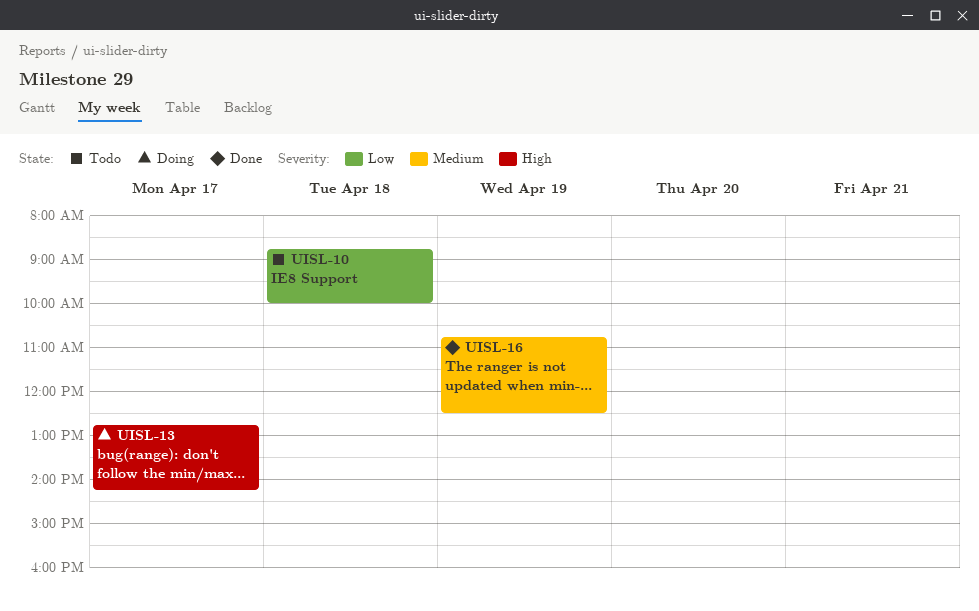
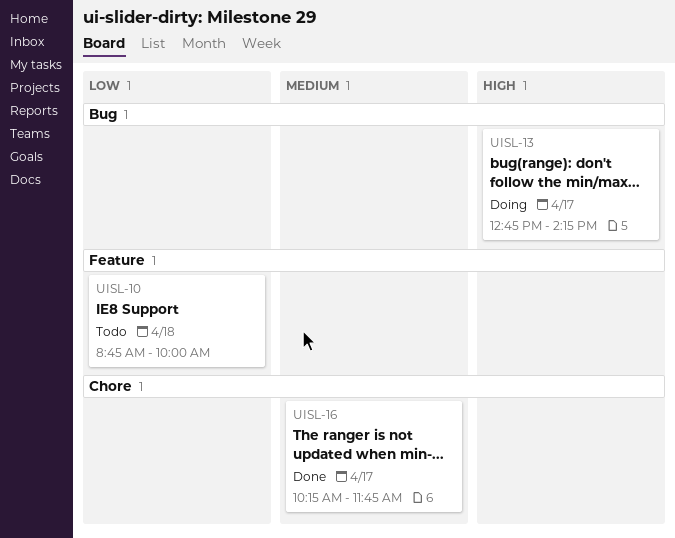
UISL-16, day: Apr 19 -> Apr 17
UISL-16, begins: 10:45 -> 10:15
UISL-16, ends: 12:30 -> 11:45

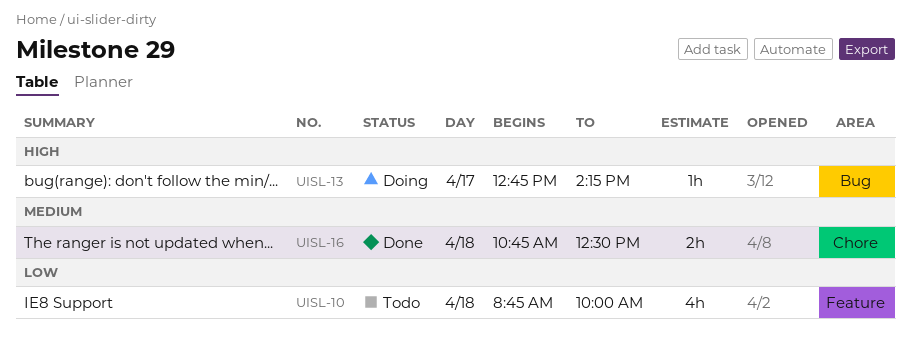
UISL-16, day: Apr 17 -> Apr 18
UISL-16, begins: 10:15 -> 10:45
UISL-16, ends: 11:45 -> 12:30

